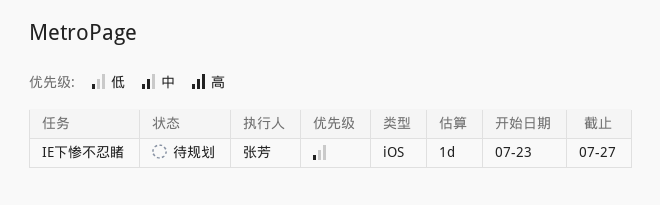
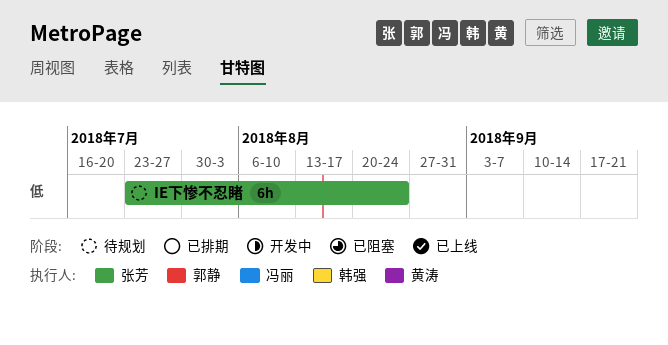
IE下惨不忍睹, estimate: 1d -> 6h
IE下惨不忍睹, due: Jul 27 -> Aug 24

